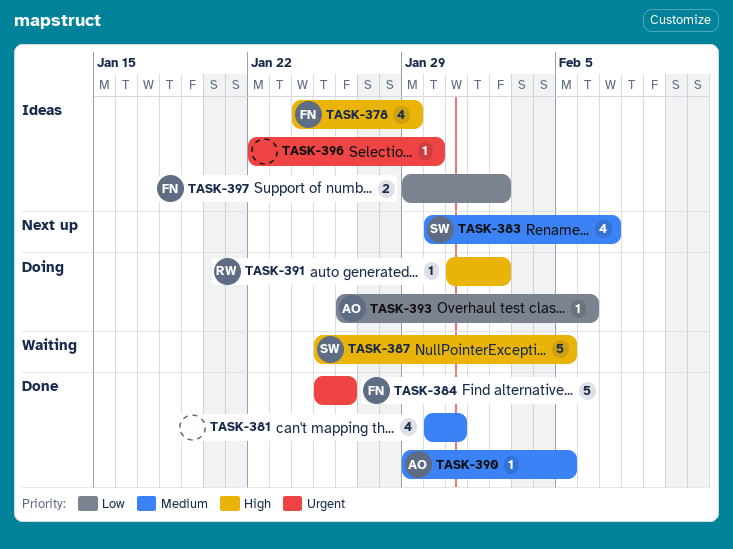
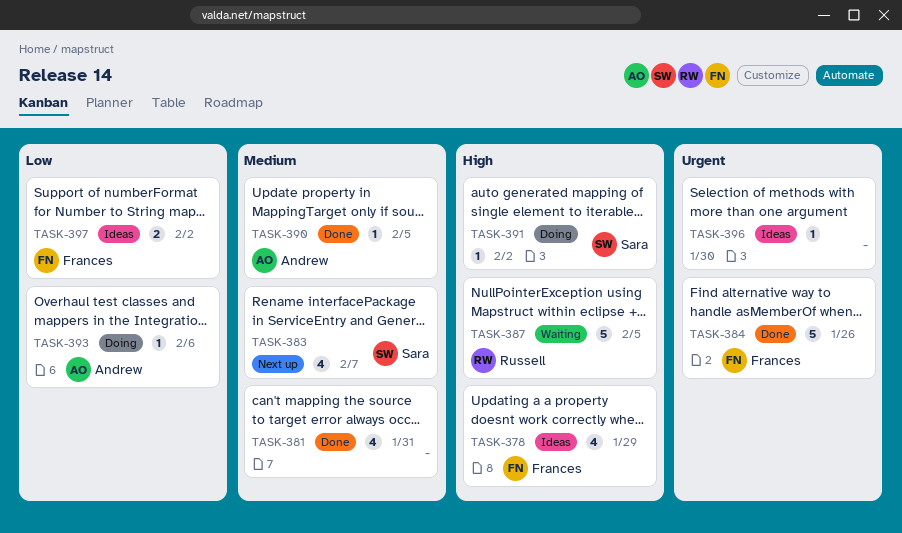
TASK-387, owner: Sara -> Russell
TASK-391, owner: Russell -> Sara

